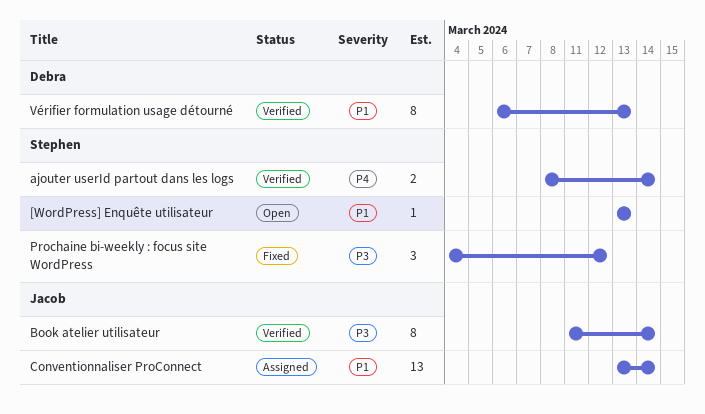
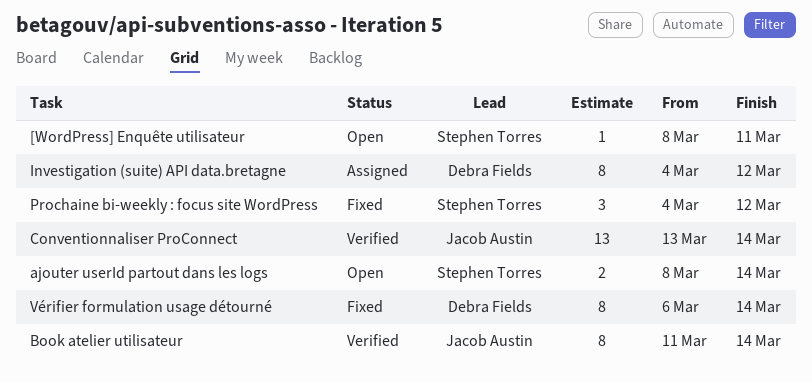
[WordPress] Enquête utilisateur, start: Mar 13 -> Mar 8
[WordPress] Enquête utilisateur, due: Mar 13 -> Mar 11
ajouter userId partout dans les logs, status: Verified -> Open
Conventionnaliser ProConnect, status: Assigned -> Verified
Investigation (suite) API data.bretagne: none -> present
Vérifier formulation usage détourné, status: Verified -> Fixed
Vérifier formulation usage détourné, due: Mar 13 -> Mar 14

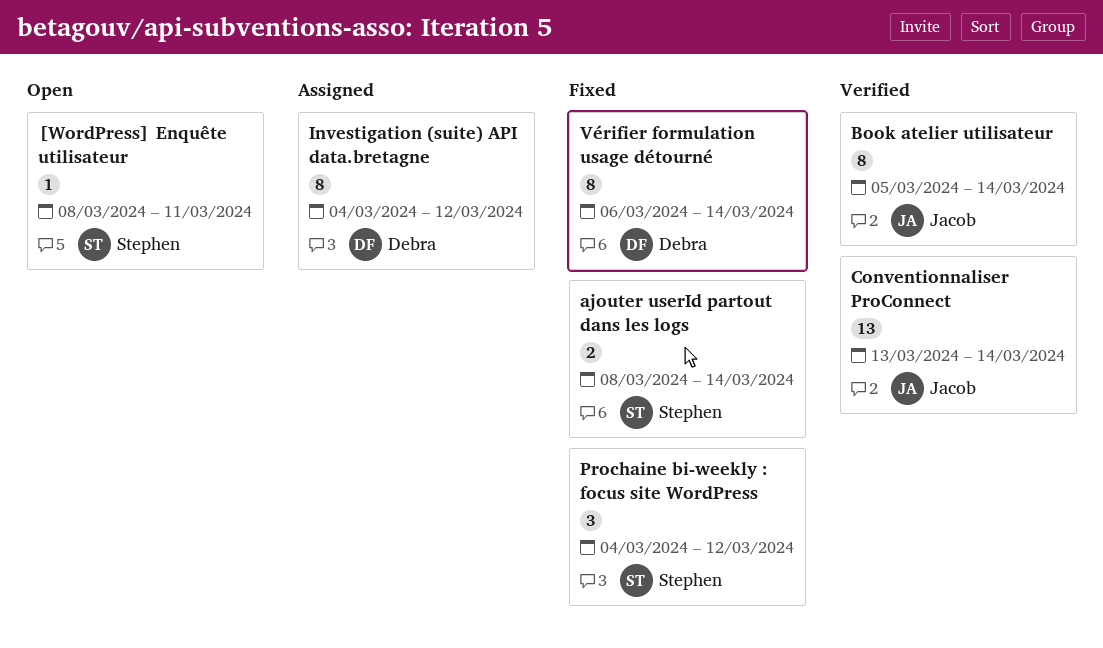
ajouter userId partout dans les logs, status: Open -> Fixed
Book atelier utilisateur, start: Mar 11 -> Mar 5

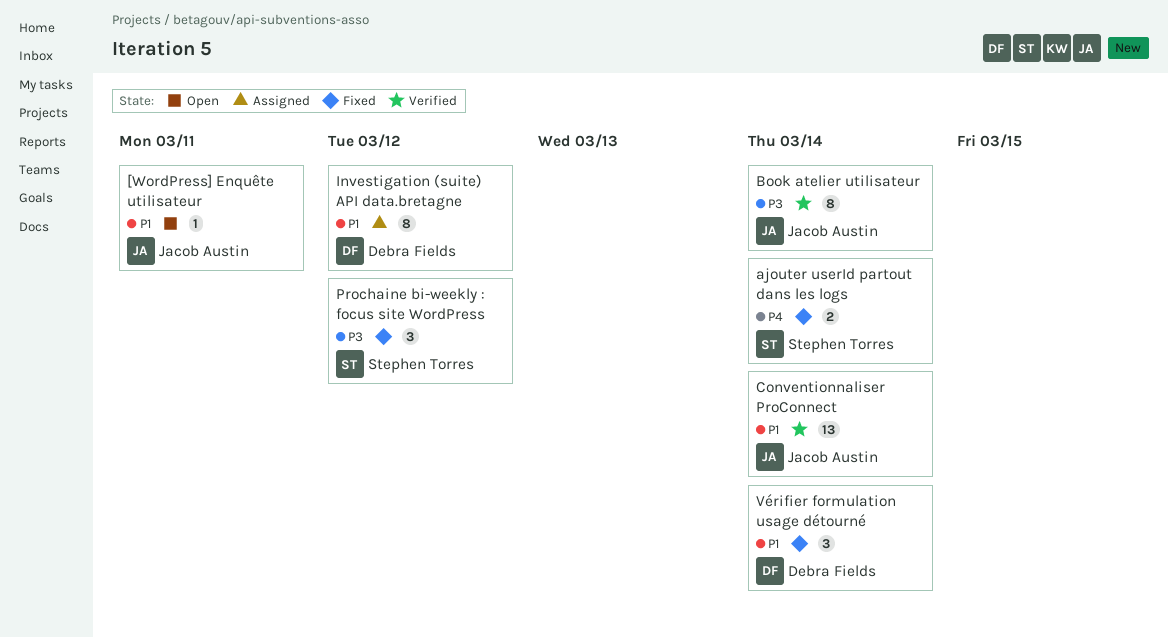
[WordPress] Enquête utilisateur, owner: Stephen Torres -> Jacob Austin
Vérifier formulation usage détourné, estimate: 8 -> 3

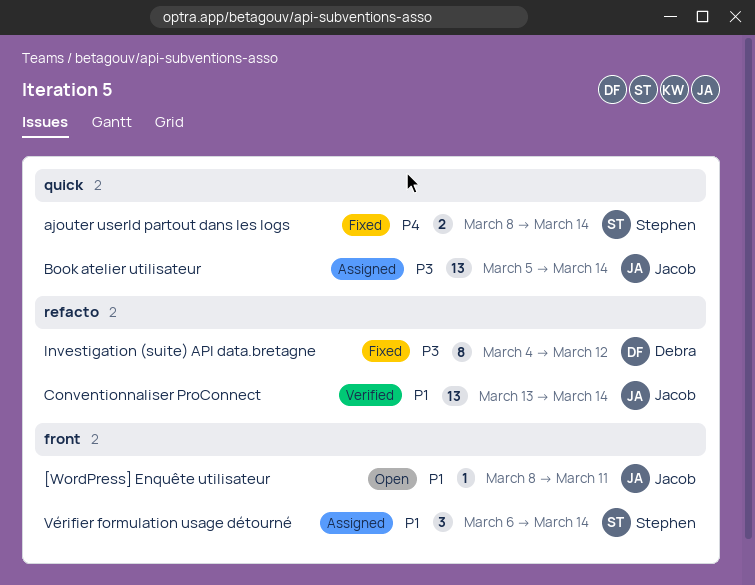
Book atelier utilisateur, status: Verified -> Assigned
Book atelier utilisateur, estimate: 8 -> 13
Investigation (suite) API data.bretagne, status: Assigned -> Fixed
Investigation (suite) API data.bretagne, priority: P1 -> P3
Prochaine bi-weekly : focus site WordPress: present -> none
Vérifier formulation usage détourné, status: Fixed -> Assigned
Vérifier formulation usage détourné, owner: Debra Fields -> Stephen Torres

